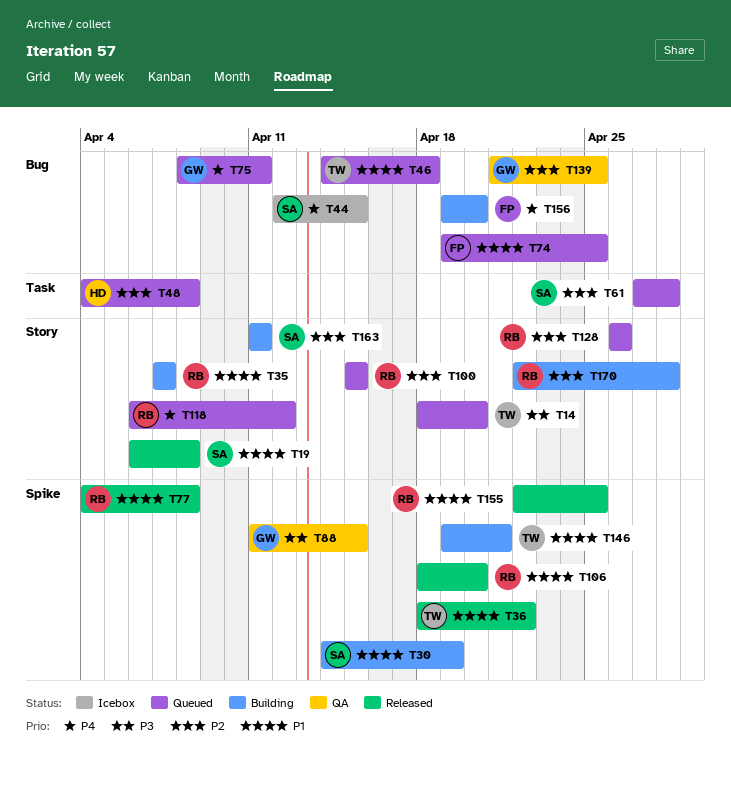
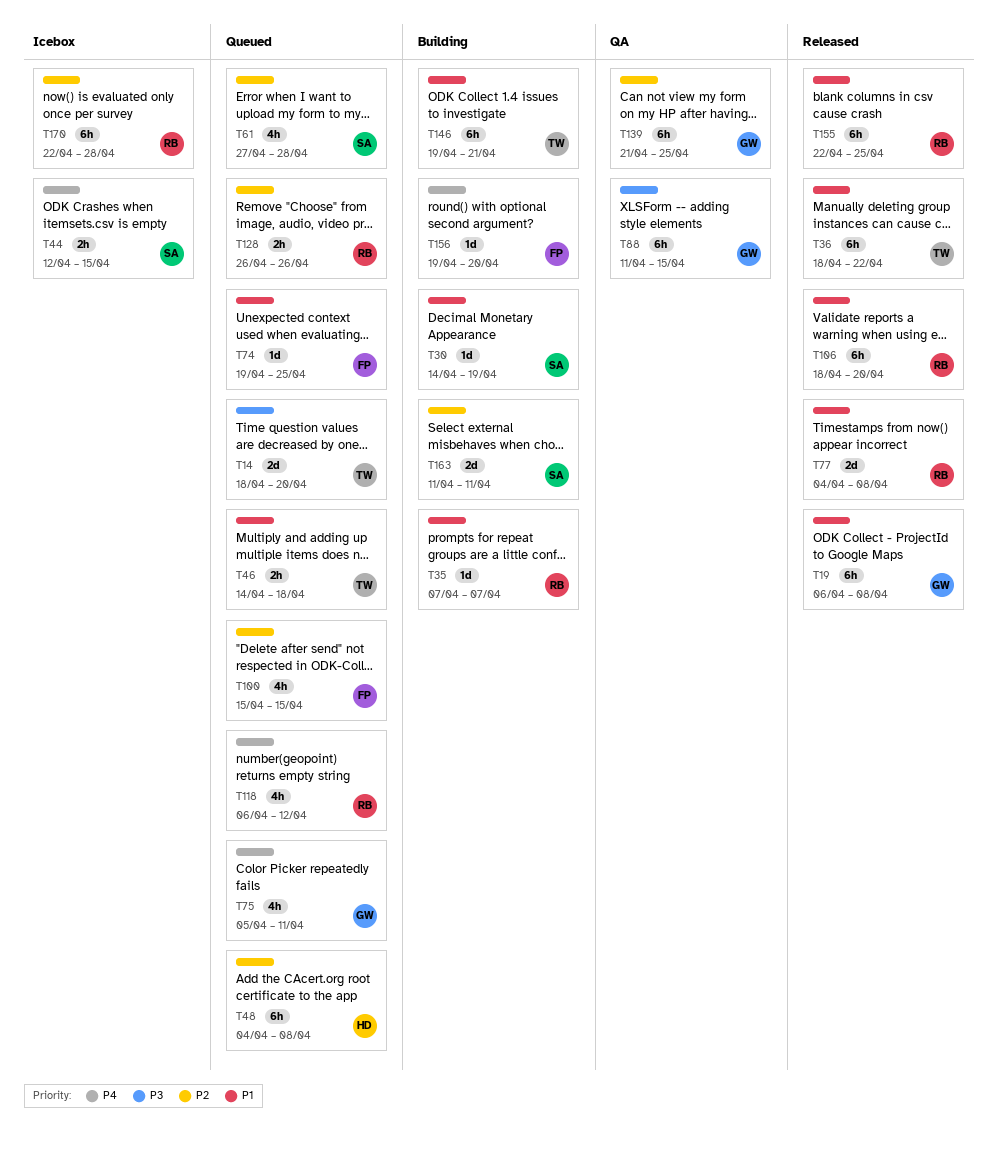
T19, owner: SA -> GW
T75, start: Apr 8 -> Apr 5
T100, owner: RB -> FP
T170, status: Building -> Icebox

